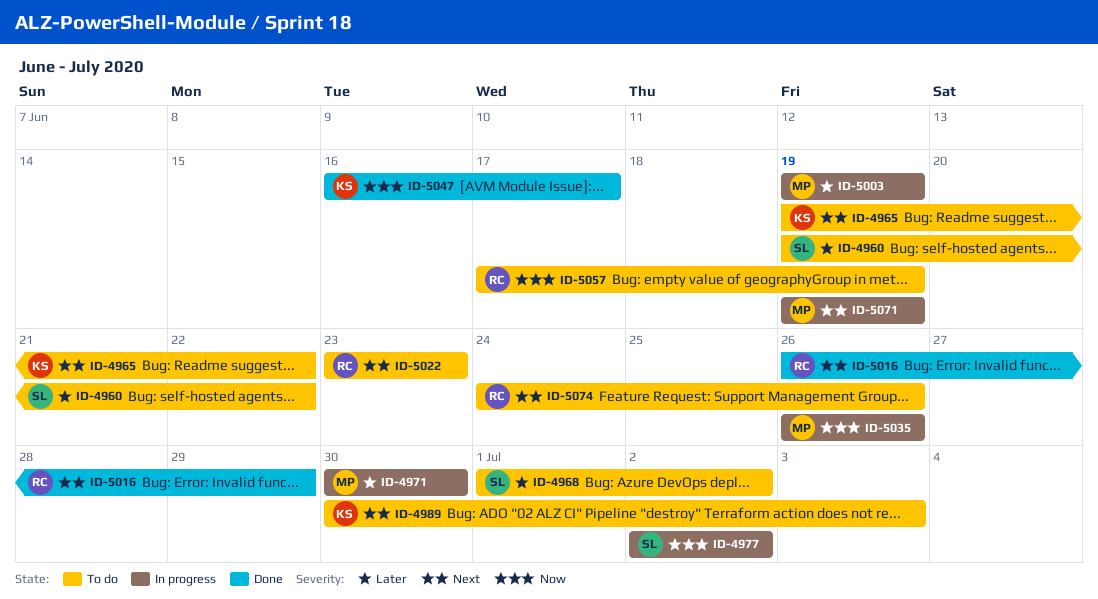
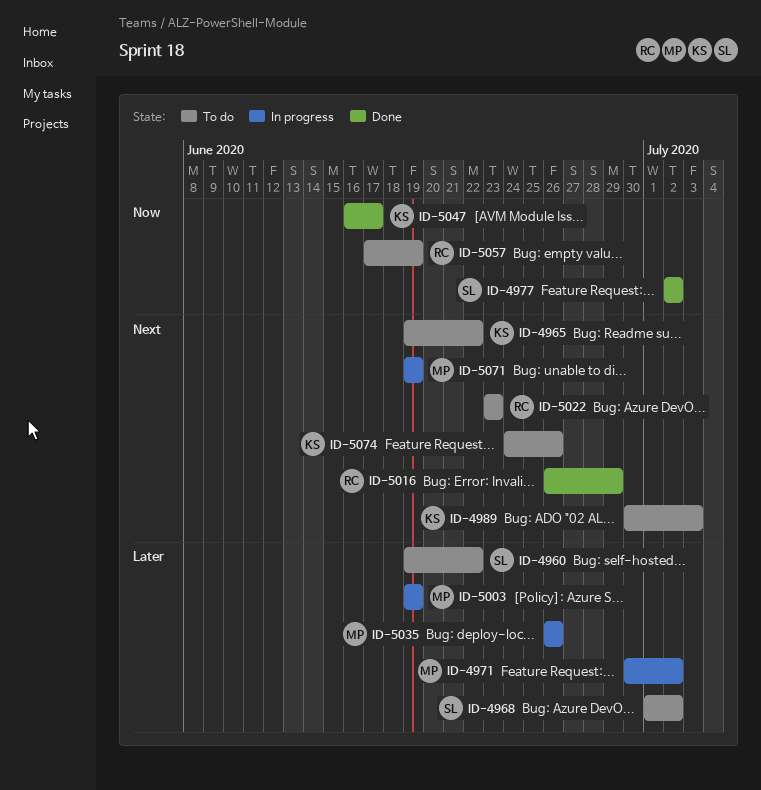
ID-4971, due: Jun 30 -> Jul 2
ID-4977, status: In progress -> Done
ID-5035, priority: Now -> Later
ID-5074, owner: RC -> KS

